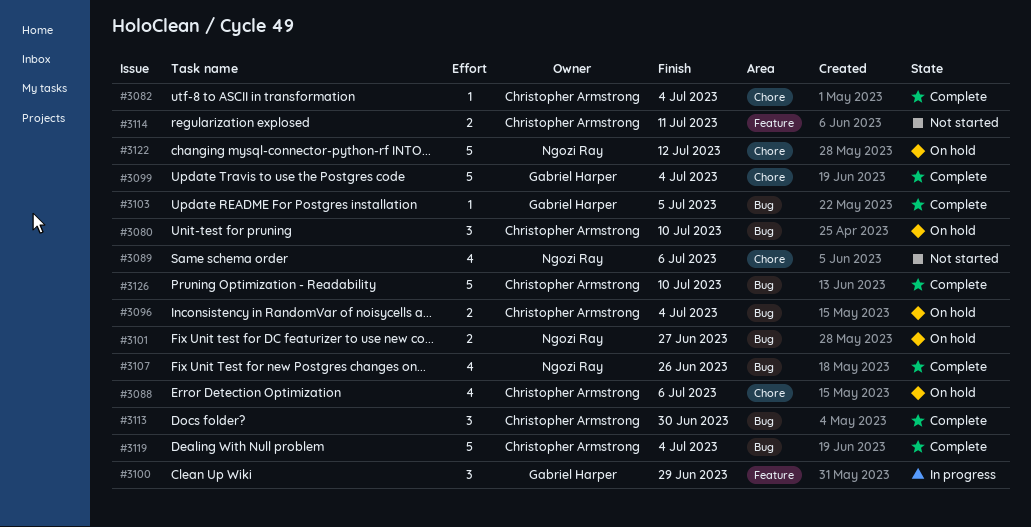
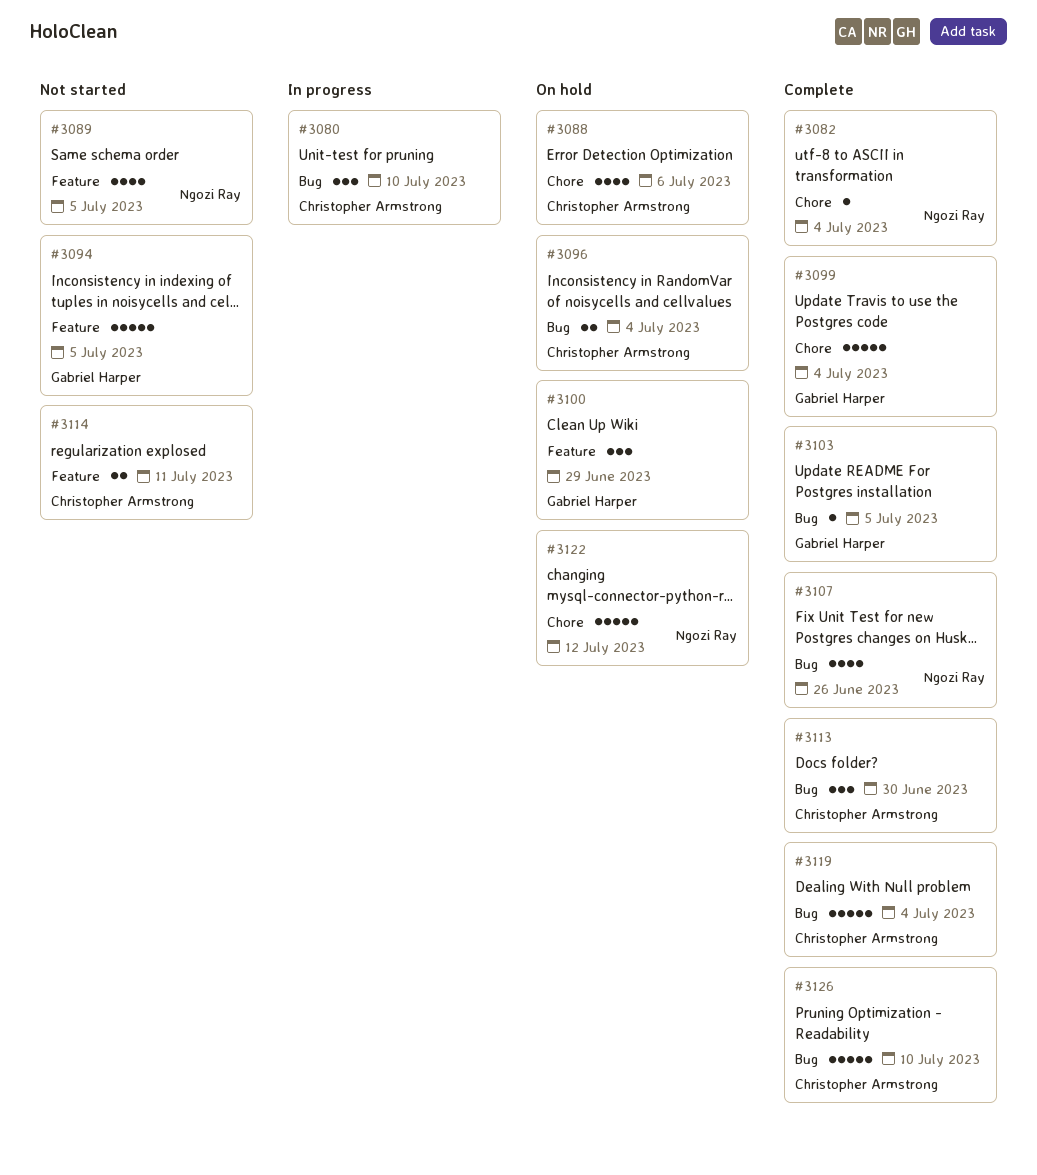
#3080, status: On hold -> In progress
#3082, owner: Christopher Armstrong -> Ngozi Ray
#3089, label: Chore -> Feature
#3089, due: Jul 6 -> Jul 5
#3094: none -> present
#3100, status: In progress -> On hold
#3101: present -> none

